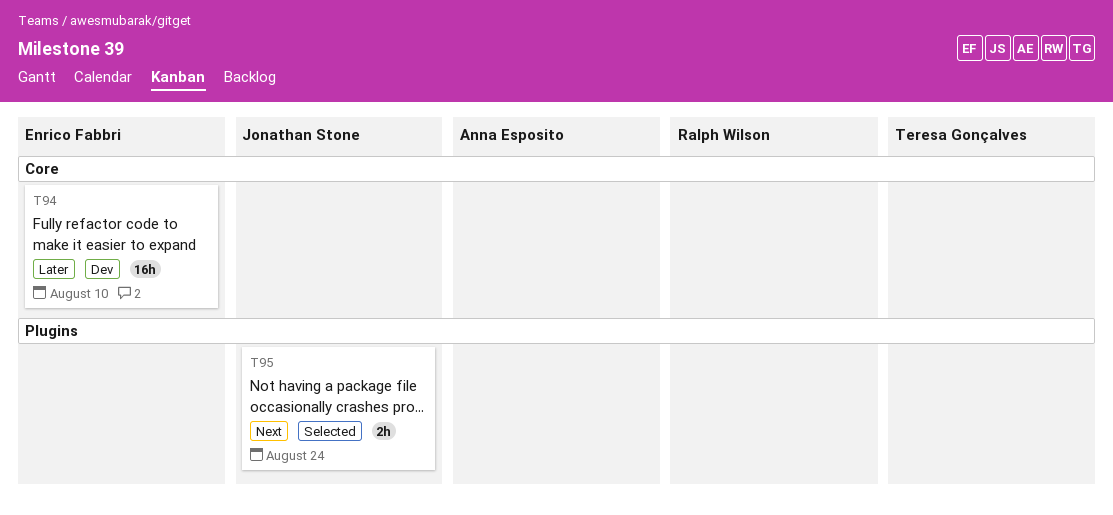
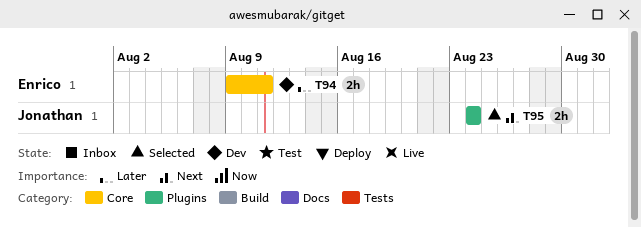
T94, estimate: 16h -> 2h
T94, due: Aug 10 -> Aug 11

